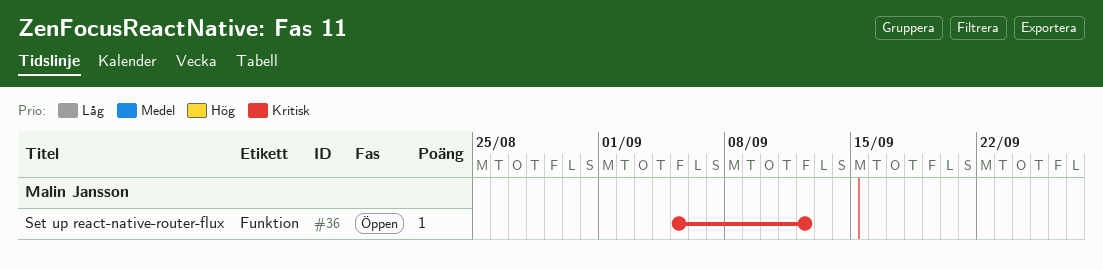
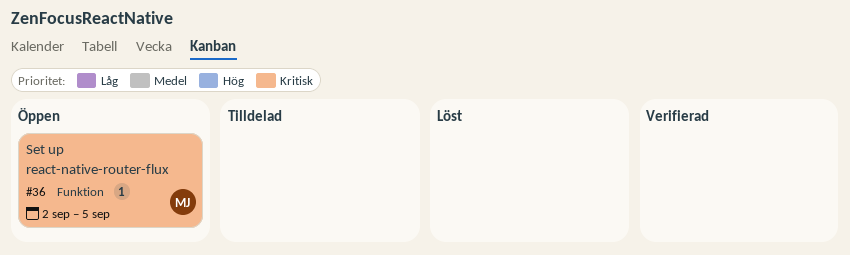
#36, start: Sep 5 -> Sep 2
#36, due: Sep 12 -> Sep 5

